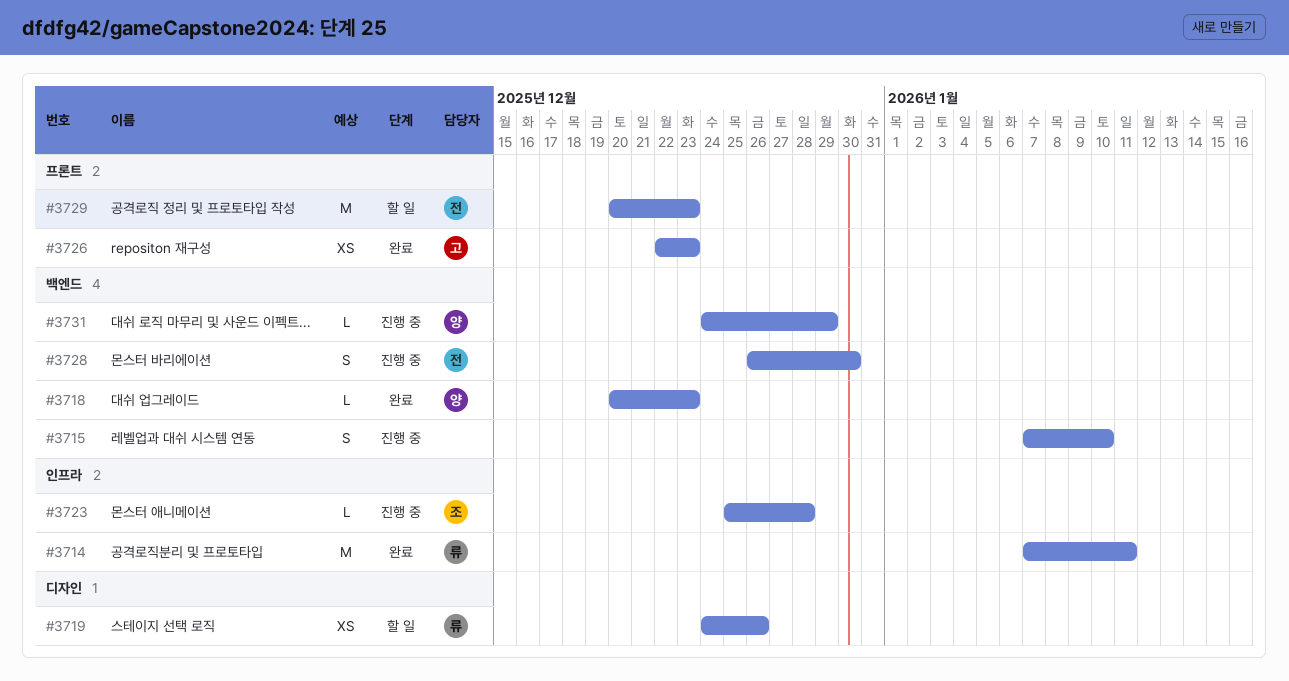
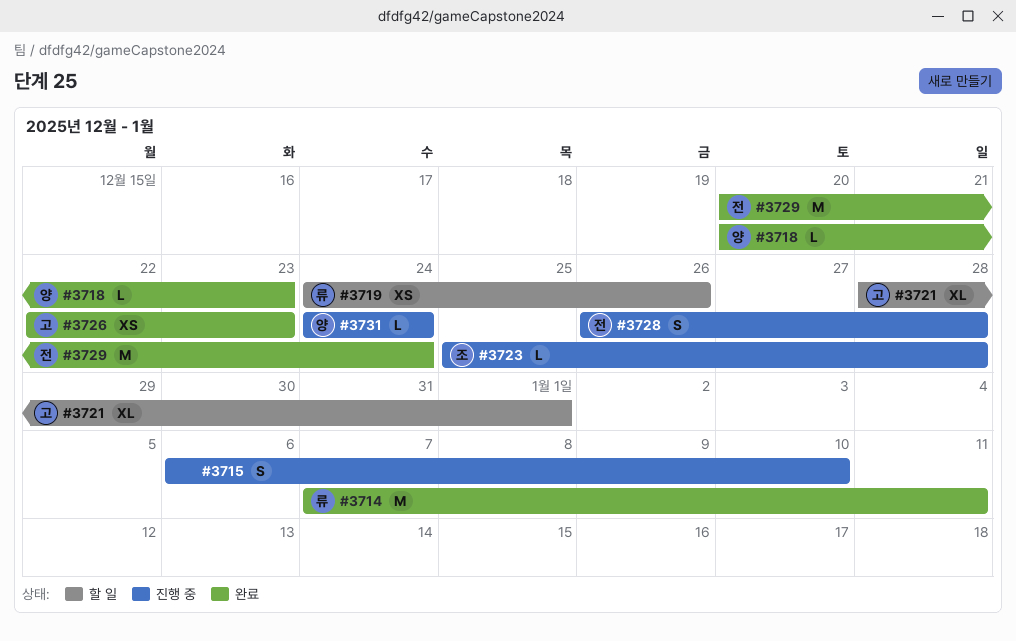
#3715, start: Jan 7 -> Jan 6
#3721: none -> present
#3728, due: Dec 30 -> Dec 28
#3729, status: 할 일 -> 완료
#3729, due: Dec 23 -> Dec 24
#3731, due: Dec 29 -> Dec 24

